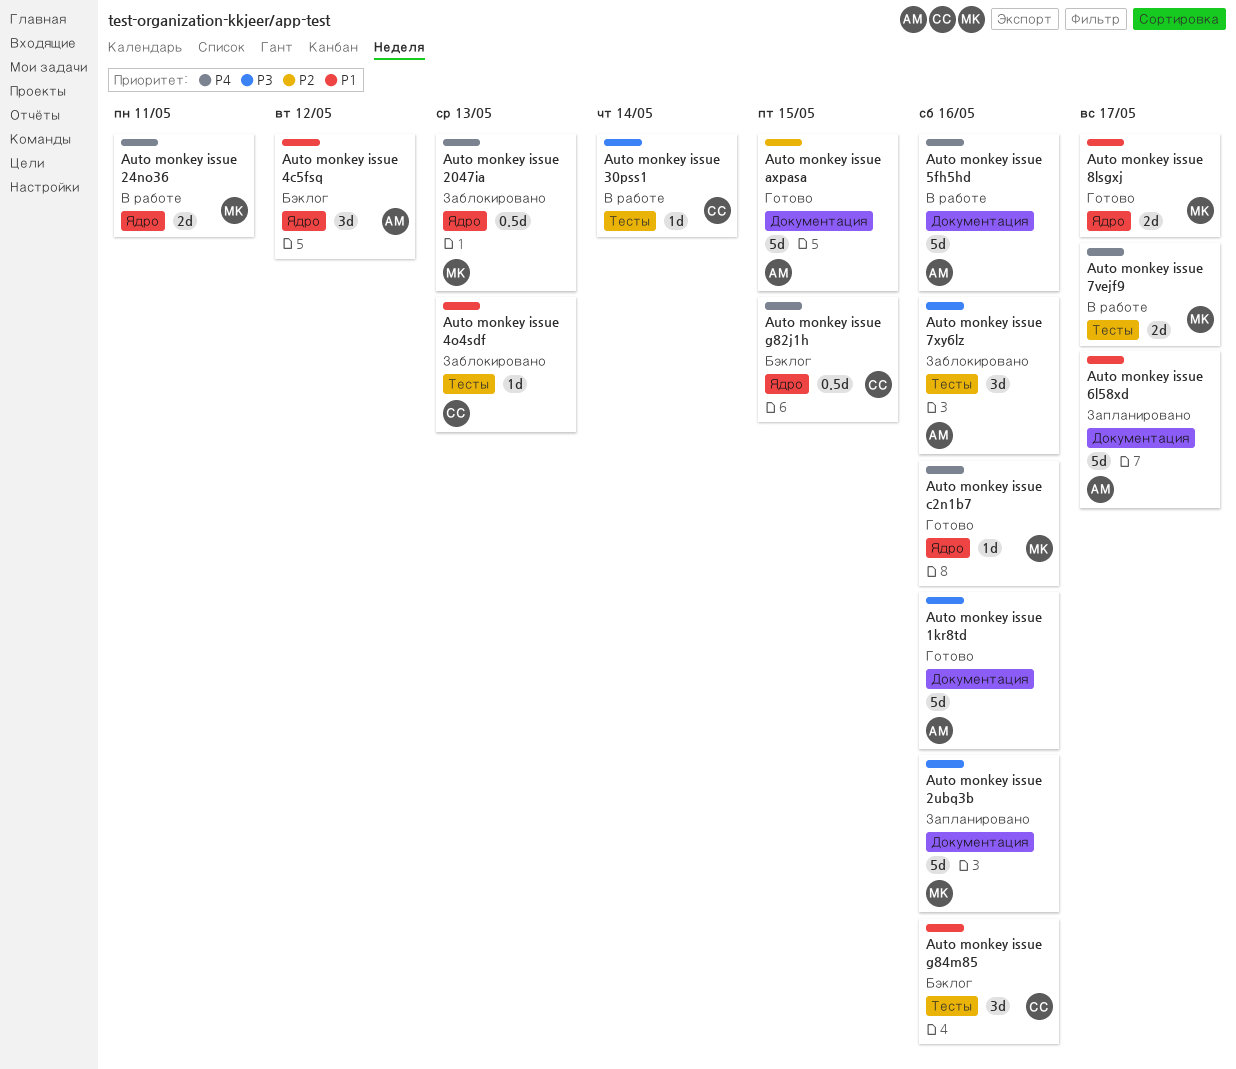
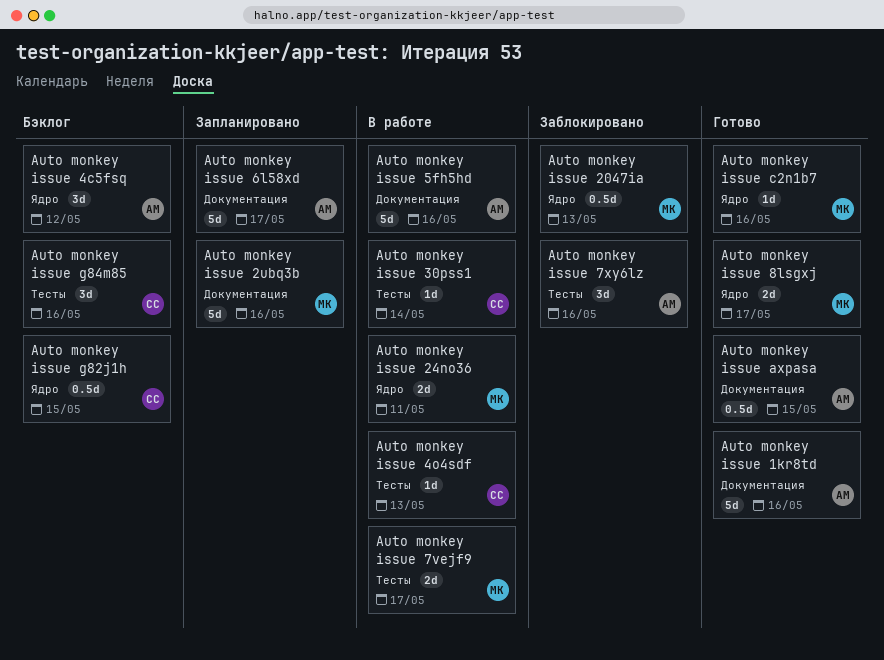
Auto monkey issue 4o4sdf, status: Заблокировано -> В работе
Auto monkey issue axpasa, estimate: 5d -> 0.5d

